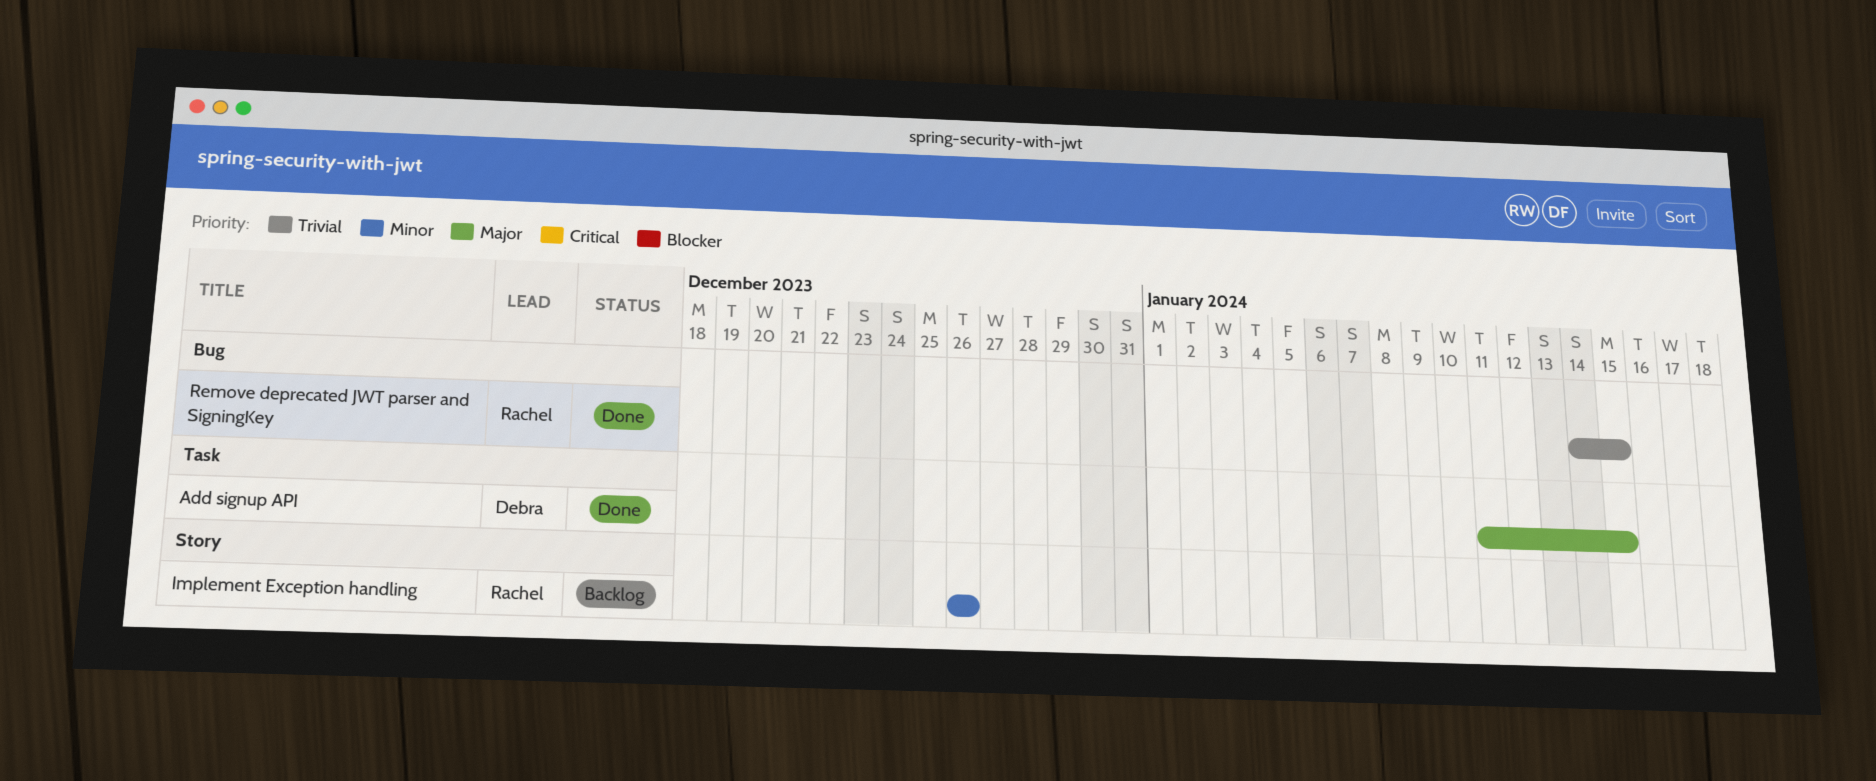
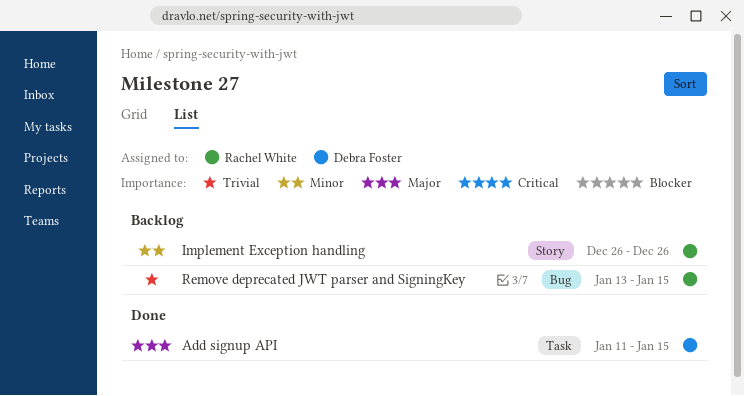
Remove deprecated JWT parser and SigningKey, status: Done -> Backlog
Remove deprecated JWT parser and SigningKey, start: Jan 14 -> Jan 13

